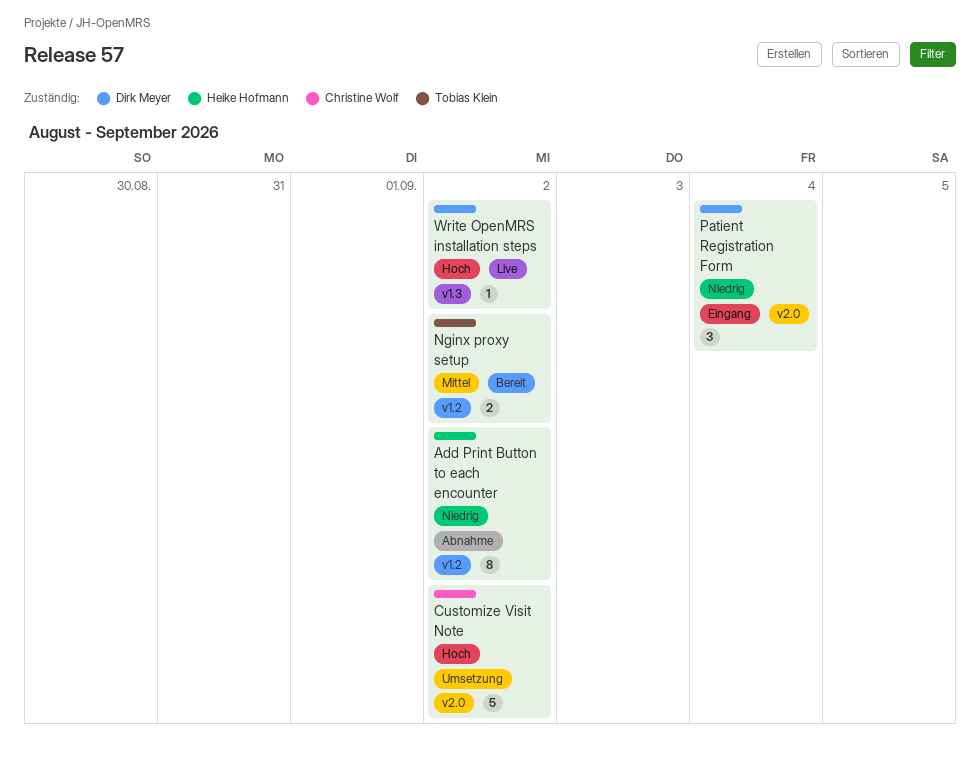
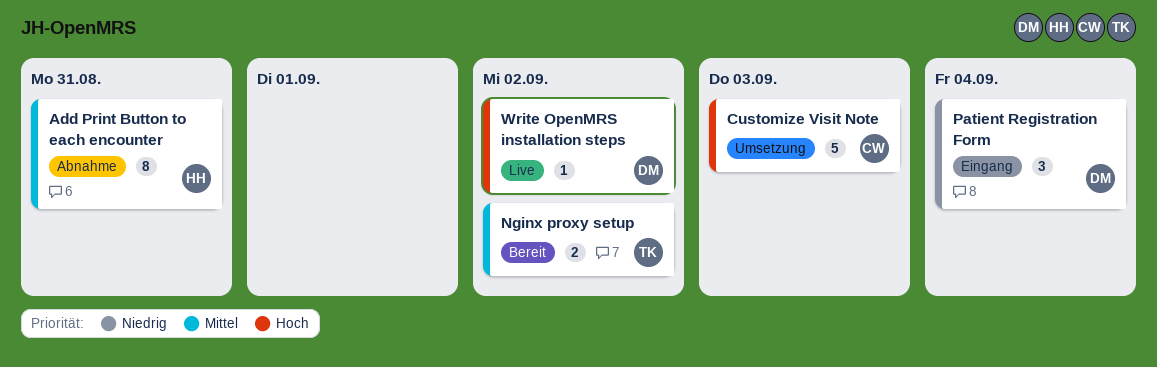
Add Print Button to each encounter, priority: Niedrig -> Mittel
Add Print Button to each encounter, due: Sep 2 -> Aug 31
Customize Visit Note, due: Sep 2 -> Sep 3

